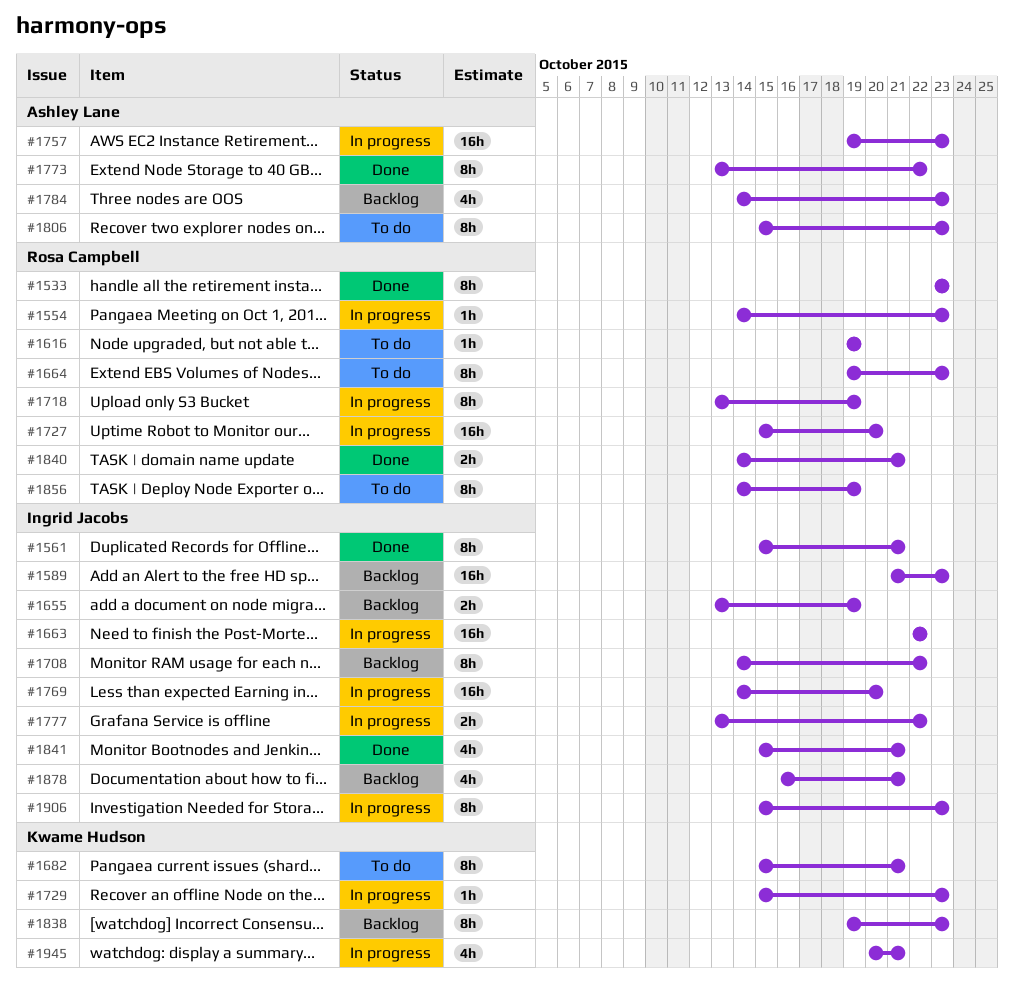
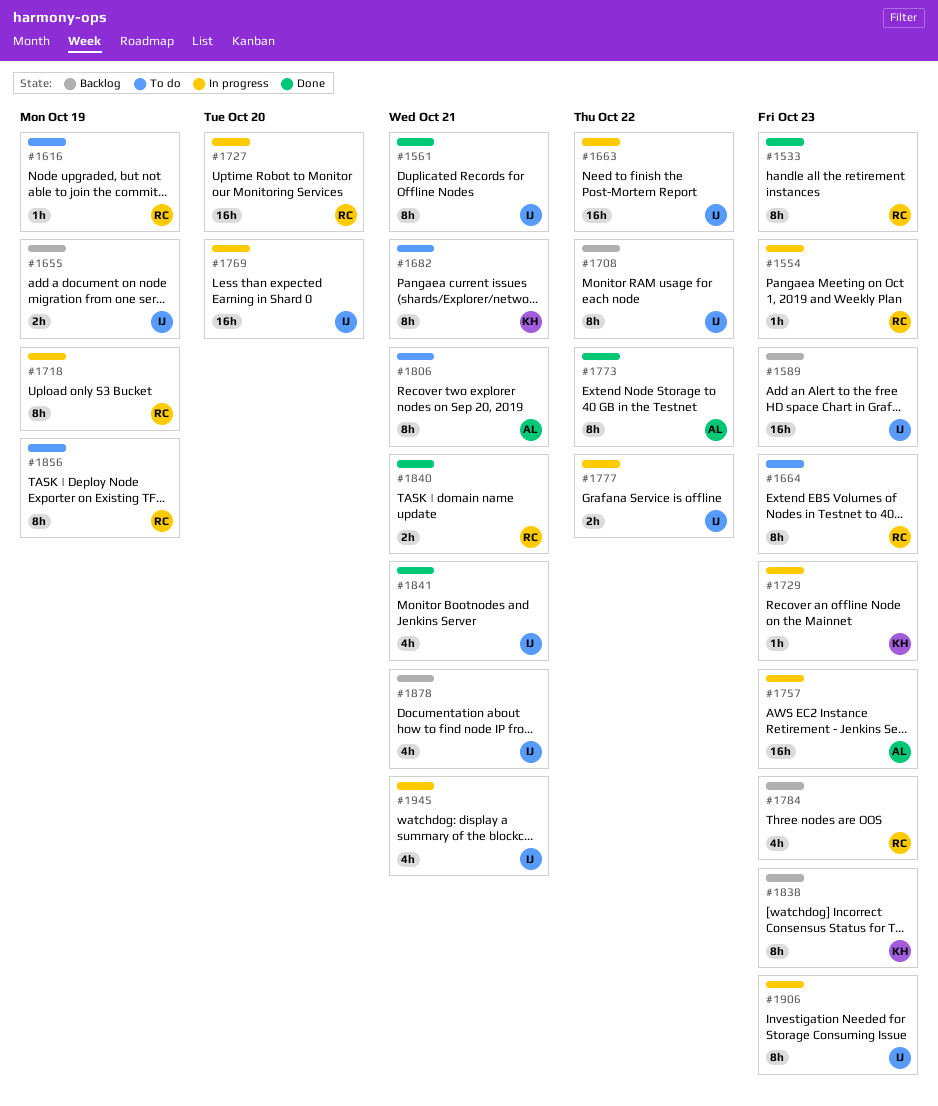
#1784, owner: Ashley Lane -> Rosa Campbell
#1806, due: Oct 23 -> Oct 21
#1945, owner: Kwame Hudson -> Ingrid Jacobs

